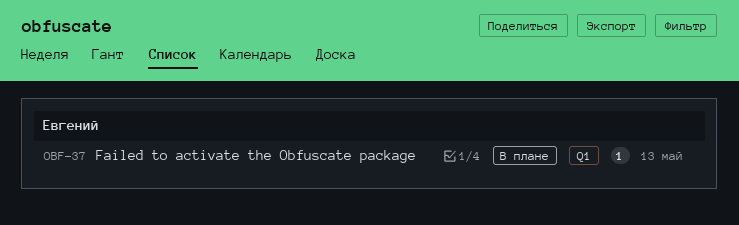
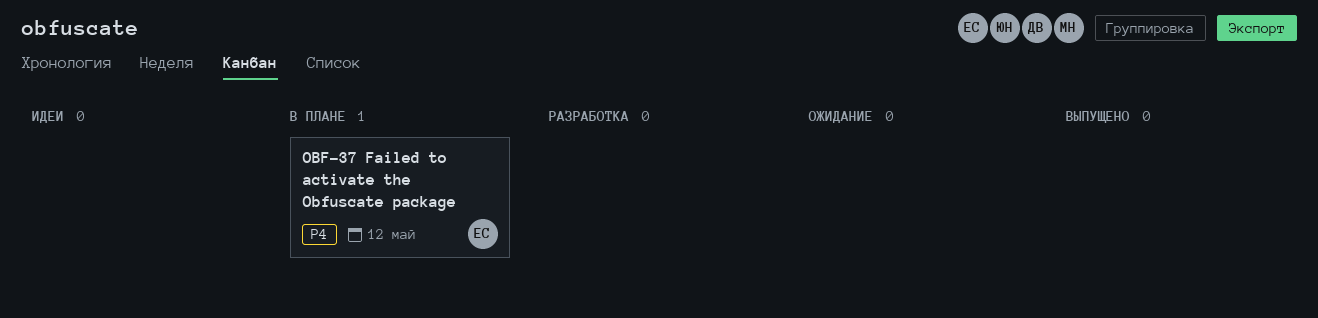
OBF-37, due: May 13 -> May 12

